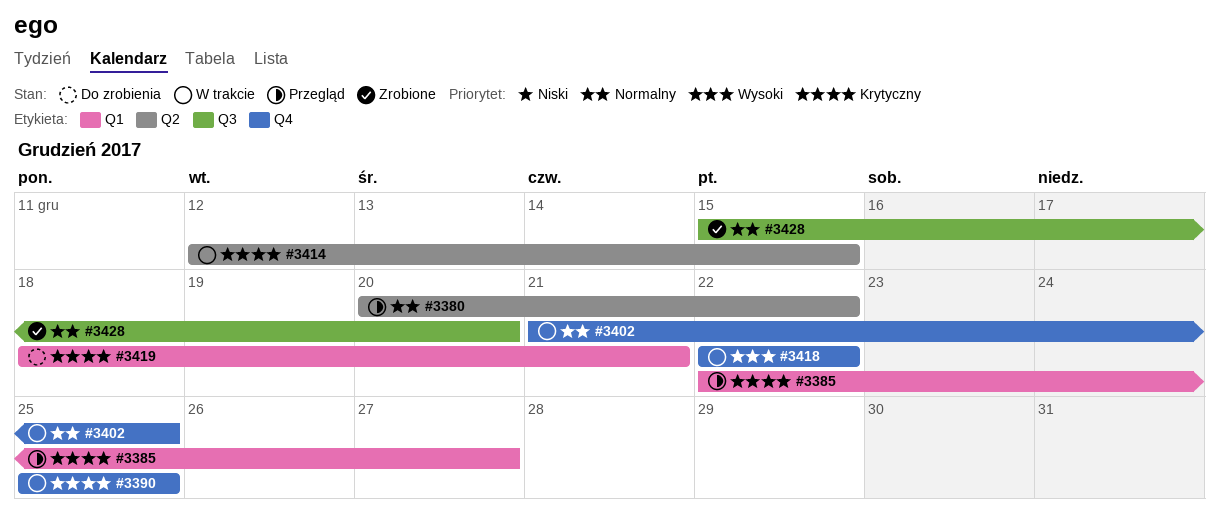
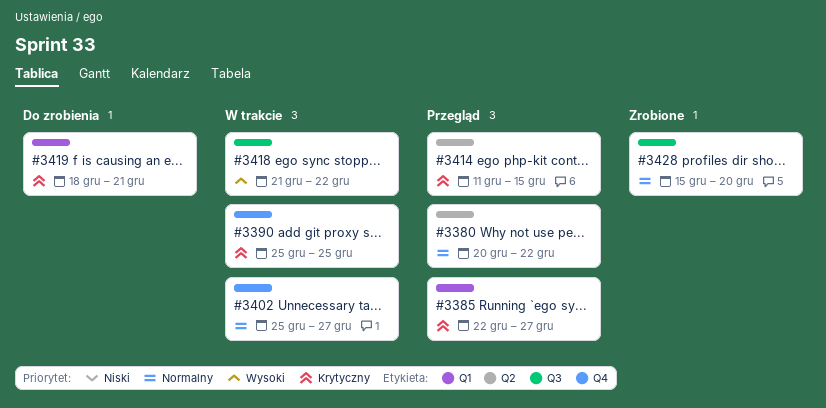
#3402, start: Dec 21 -> Dec 25
#3402, due: Dec 25 -> Dec 27
#3414, status: W trakcie -> Przegląd
#3414, start: Dec 12 -> Dec 11
#3418, label: Q4 -> Q3
#3418, start: Dec 22 -> Dec 21

